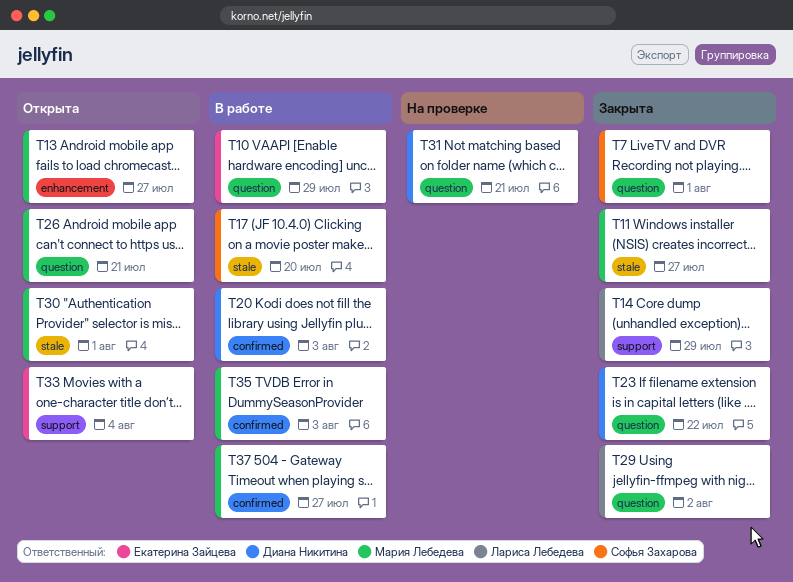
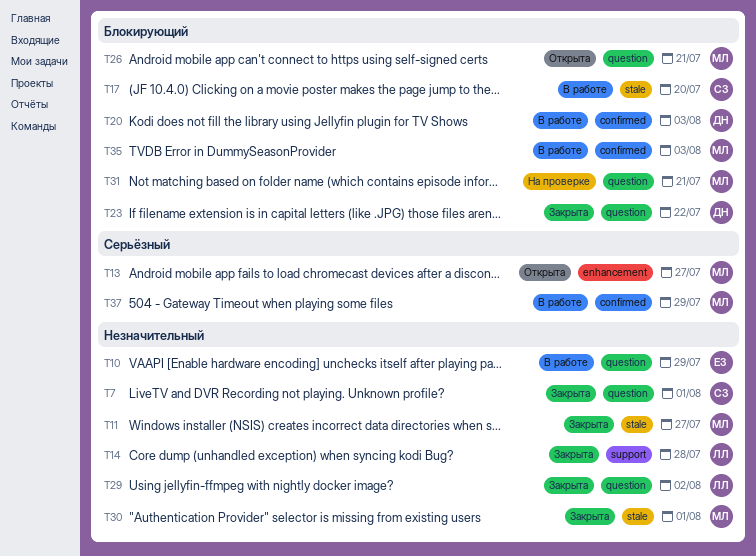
T14, due: Jul 29 -> Jul 28
T30, status: Открыта -> Закрыта
T31, owner: Диана Никитина -> Мария Лебедева
T33: present -> none
T37, due: Jul 27 -> Jul 29

